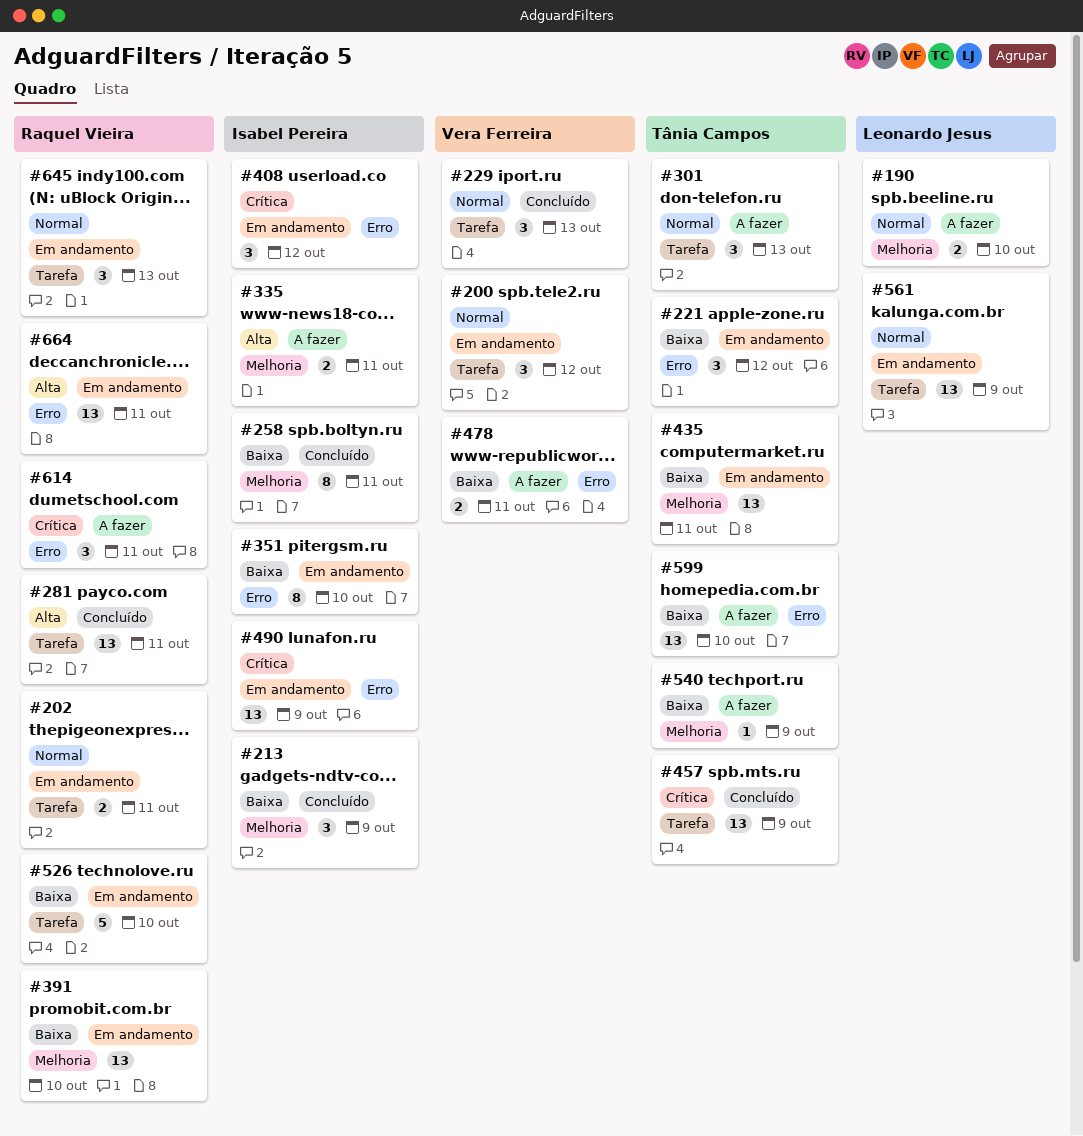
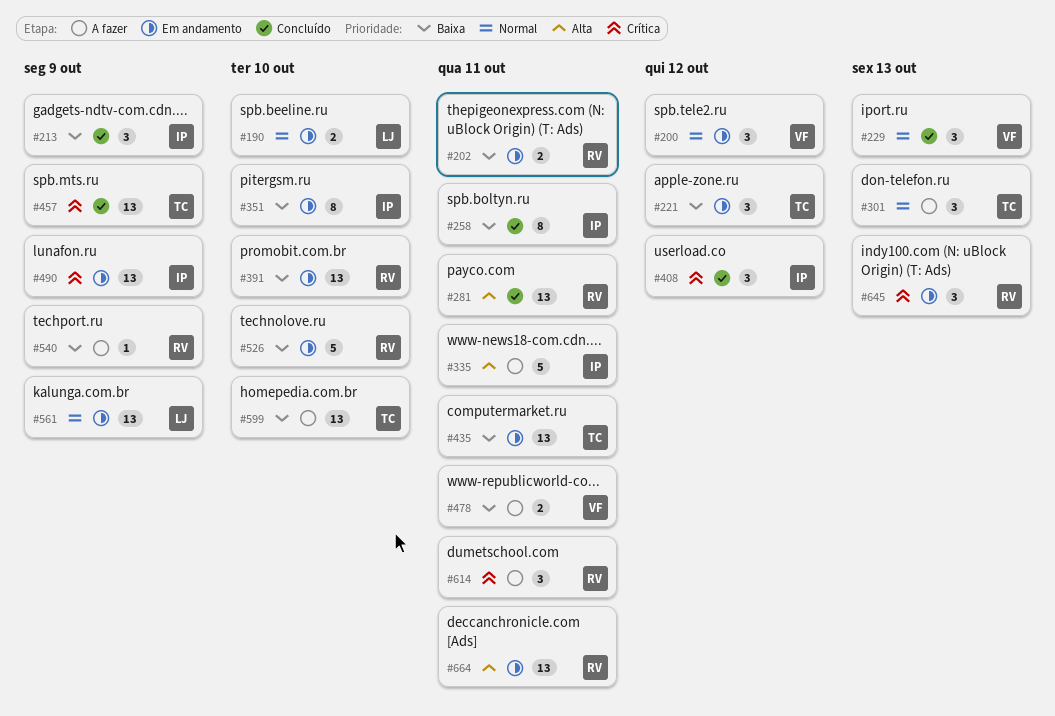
#190, status: A fazer -> Em andamento
#202, priority: Normal -> Baixa
#335, estimate: 2 -> 5
#408, status: Em andamento -> Concluído
#540, owner: Tânia Campos -> Raquel Vieira
#645, priority: Normal -> Crítica

